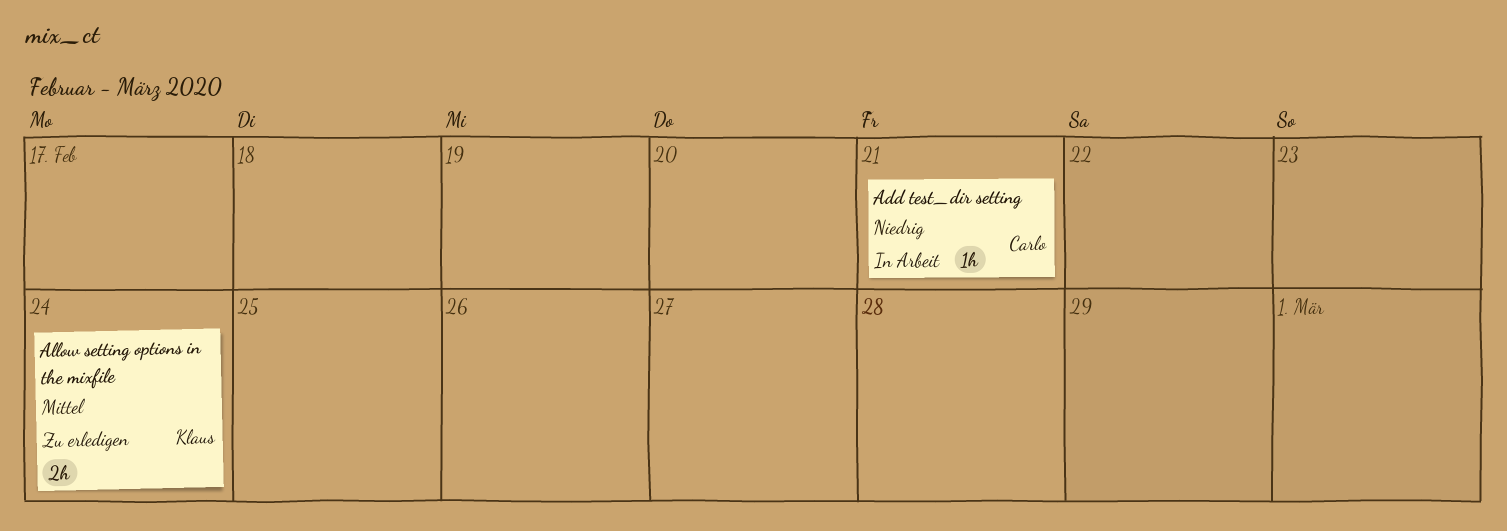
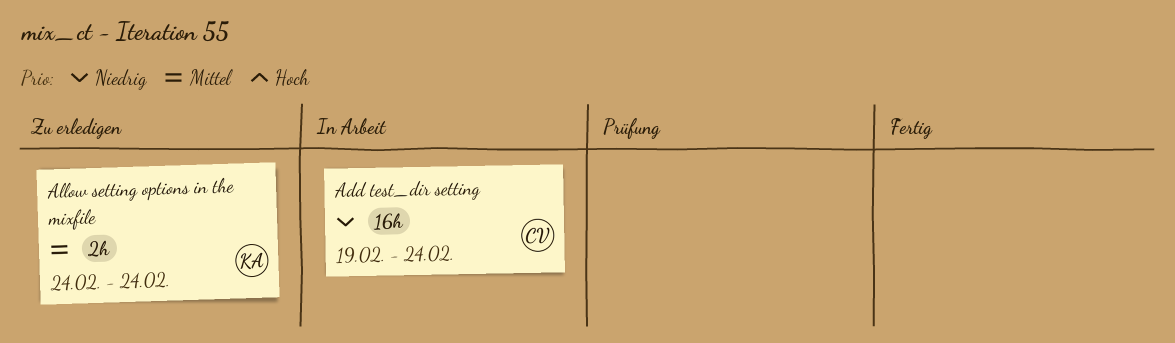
Add test_dir setting, estimate: 1h -> 16h
Add test_dir setting, due: Feb 21 -> Feb 24

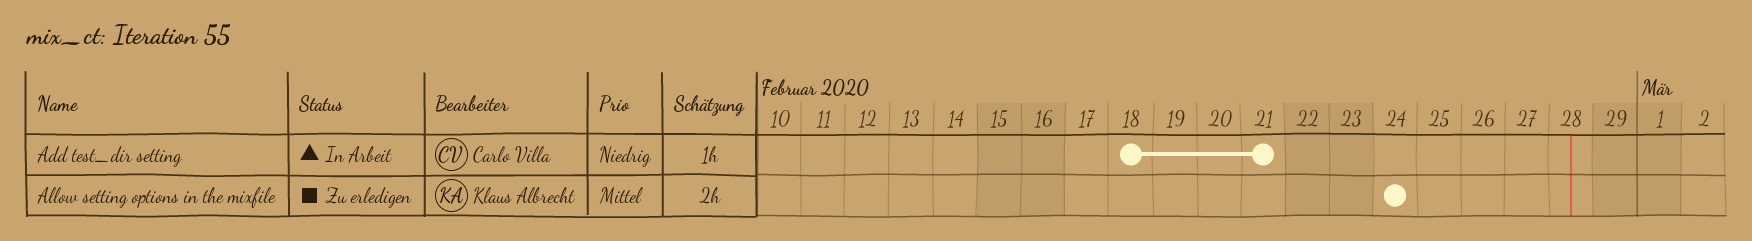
Add test_dir setting, estimate: 16h -> 1h
Add test_dir setting, start: Feb 19 -> Feb 18
Add test_dir setting, due: Feb 24 -> Feb 21

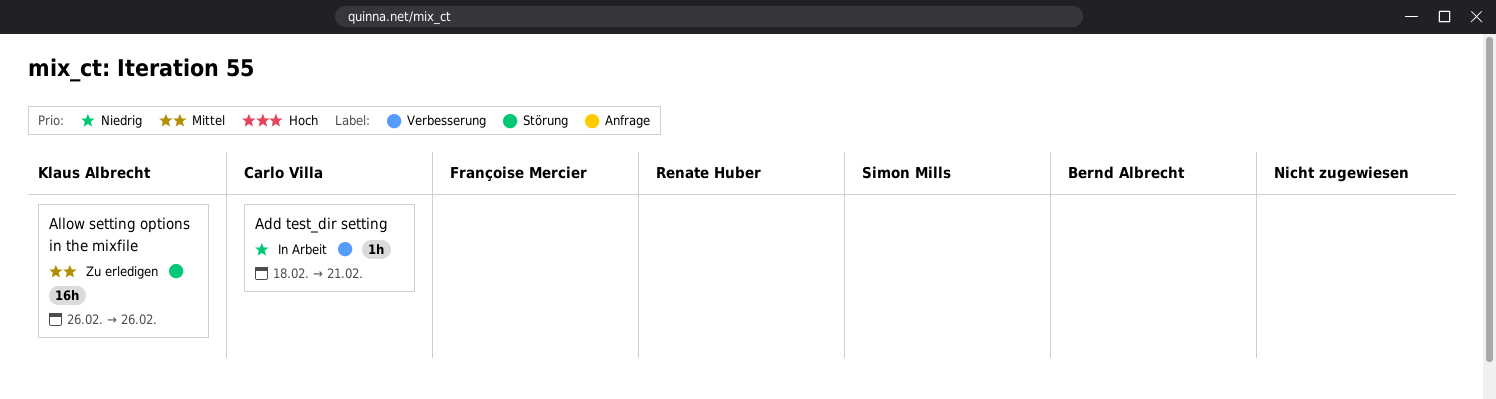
Allow setting options in the mixfile, estimate: 2h -> 16h
Allow setting options in the mixfile, start: Feb 24 -> Feb 26
Allow setting options in the mixfile, due: Feb 24 -> Feb 26

